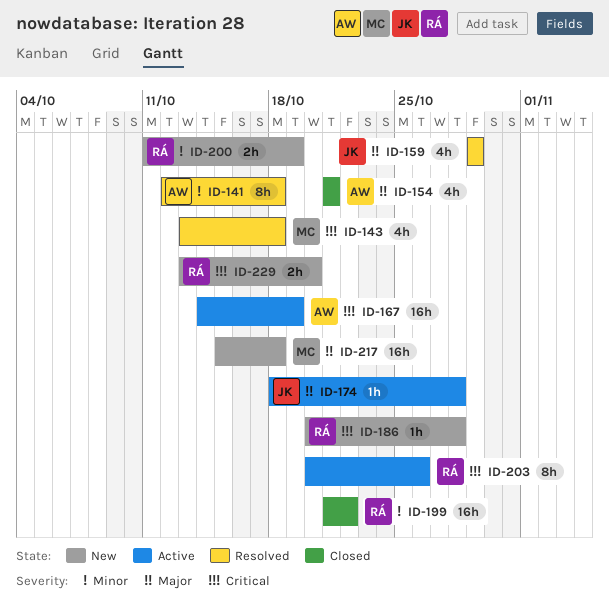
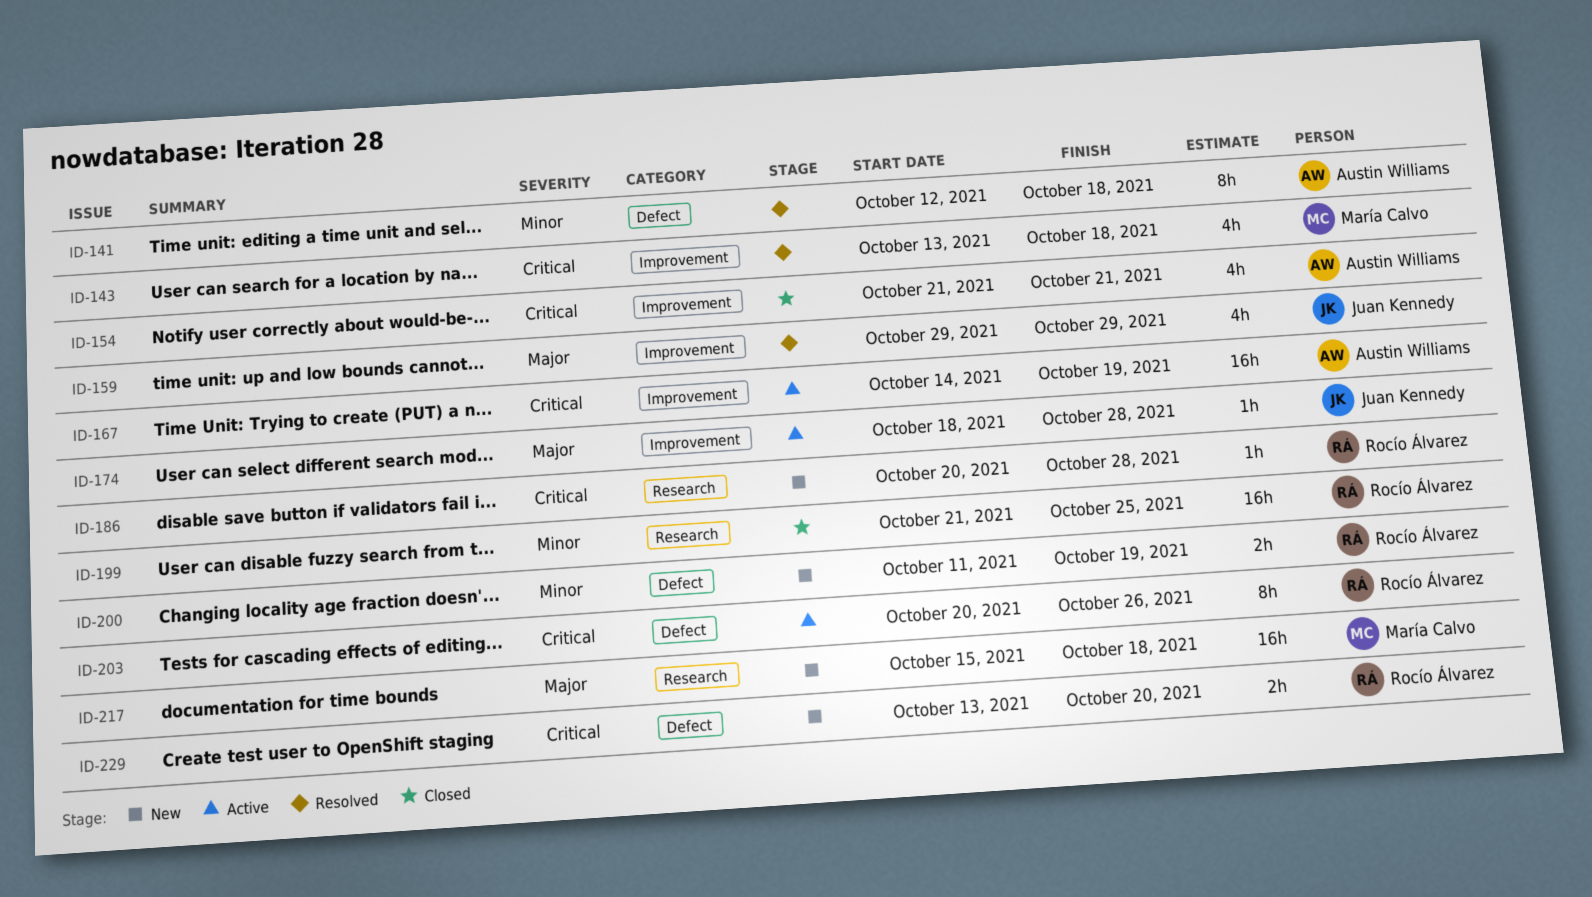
ID-154, priority: Major -> Critical
ID-199, due: Oct 22 -> Oct 25

